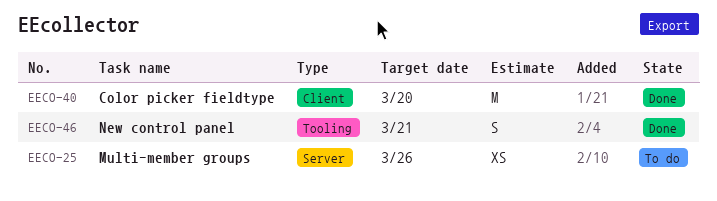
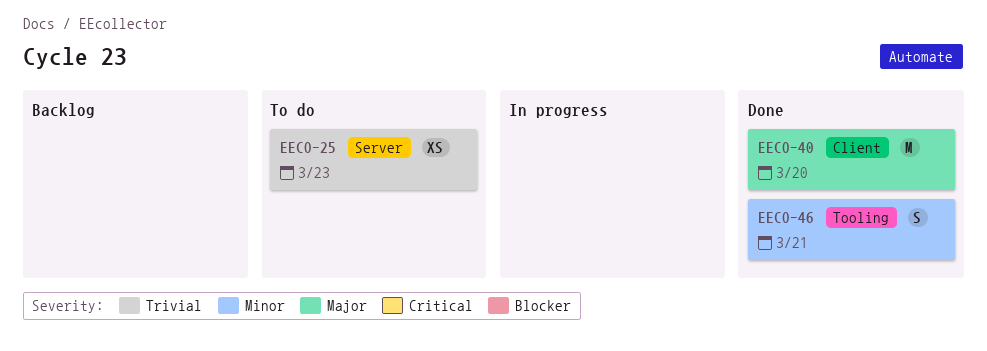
EECO-25, due: Mar 26 -> Mar 23

